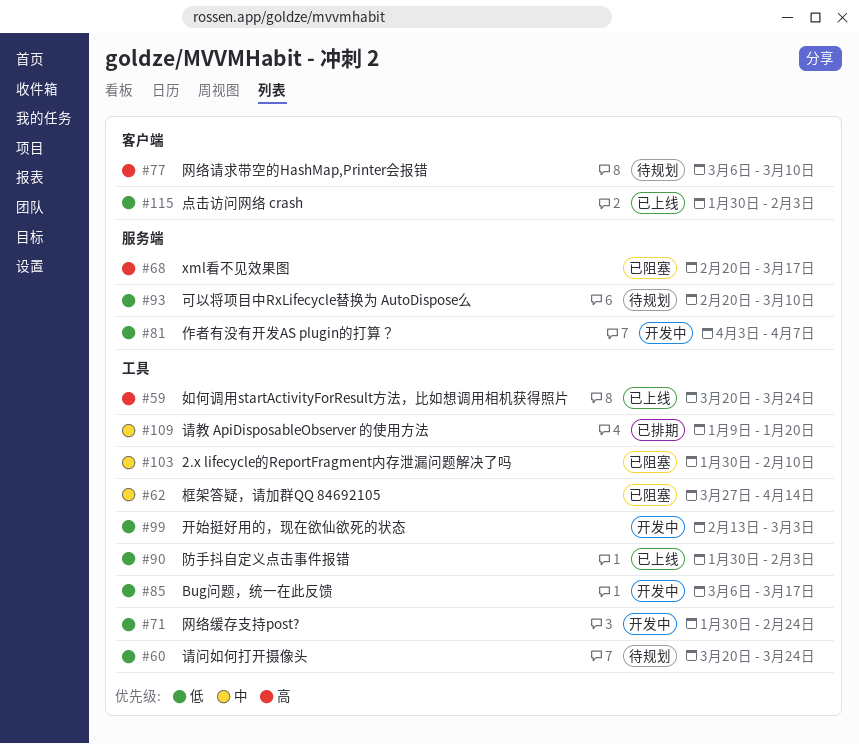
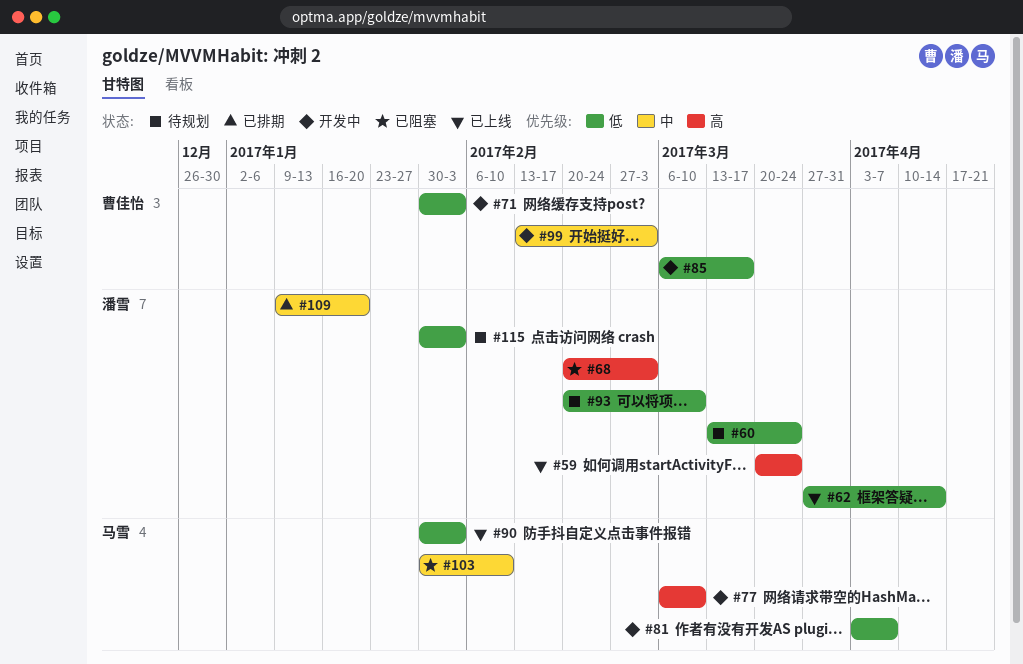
#60, start: Mar 20 -> Mar 13
#62, status: 已阻塞 -> 已上线
#62, priority: 中 -> 低
#68, due: Mar 17 -> Mar 3
#71, due: Feb 24 -> Feb 3
#77, status: 待规划 -> 开发中
#99, priority: 低 -> 中
#115, status: 已上线 -> 待规划

